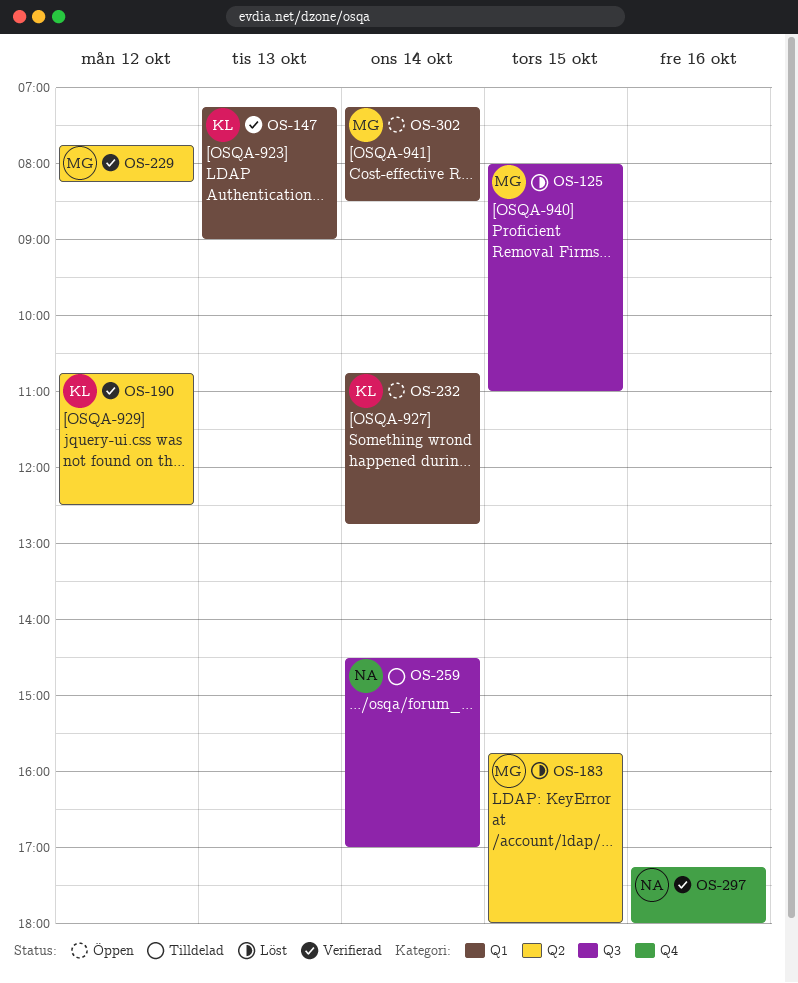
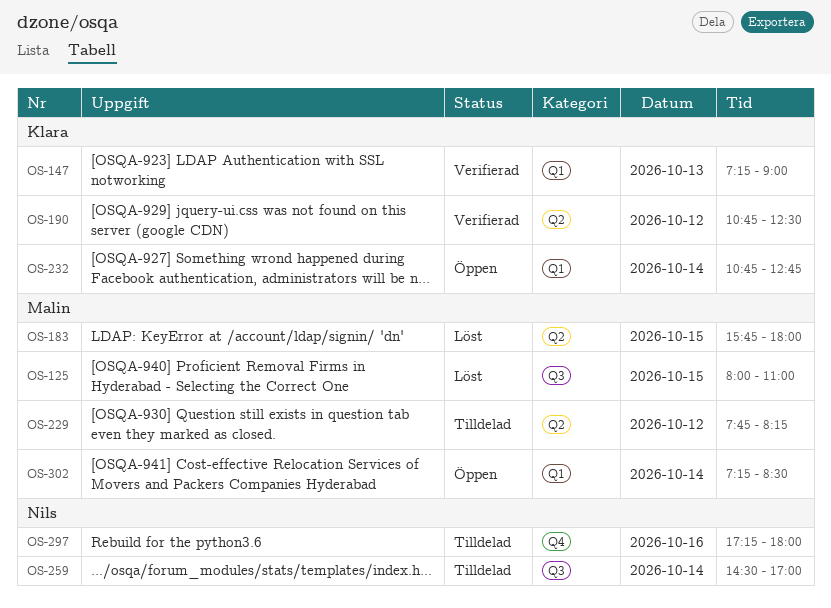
OS-229, status: Verifierad -> Tilldelad
OS-297, status: Verifierad -> Tilldelad

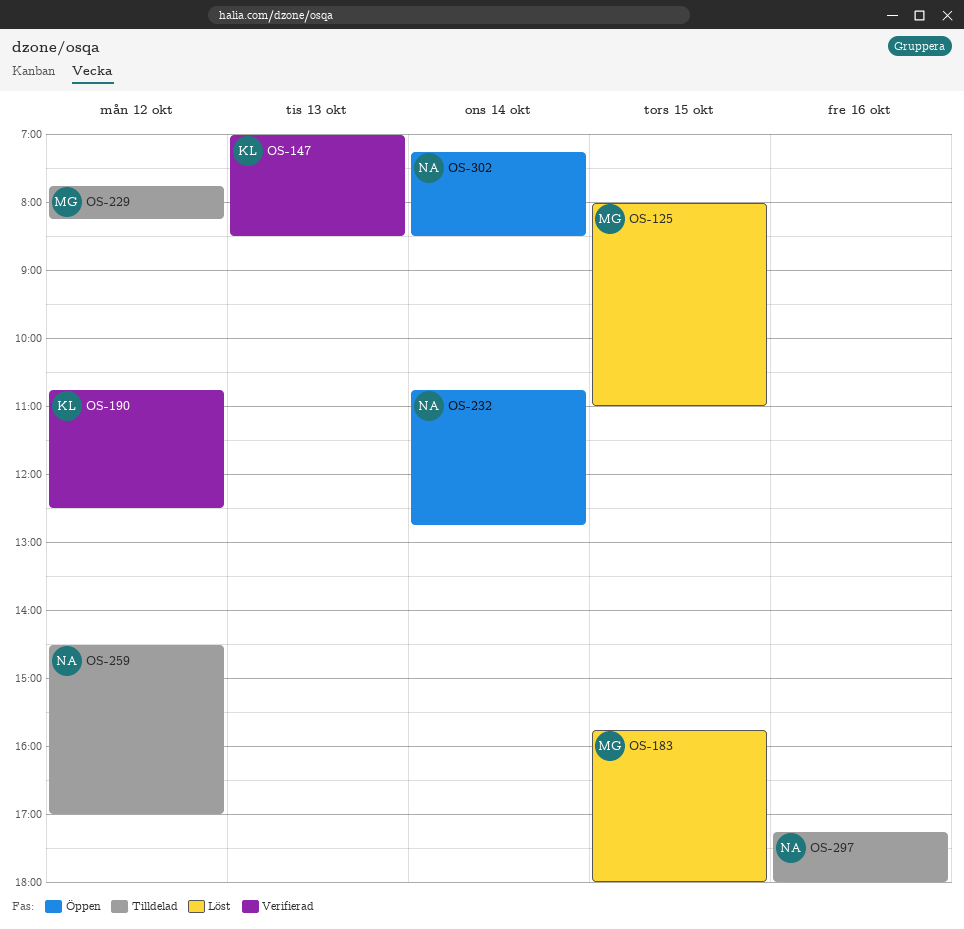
OS-147, begins: 07:15 -> 07:00
OS-147, ends: 09:00 -> 08:30
OS-232, owner: Klara -> Nils
OS-259, day: Oct 14 -> Oct 12
OS-302, owner: Malin -> Nils

